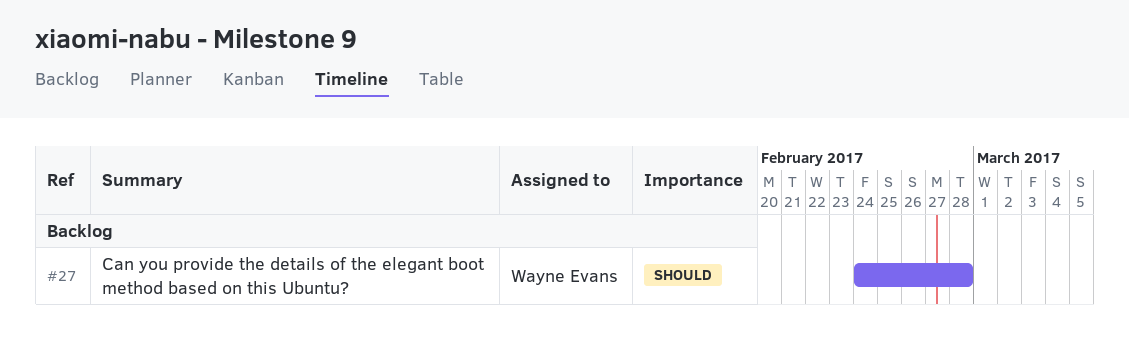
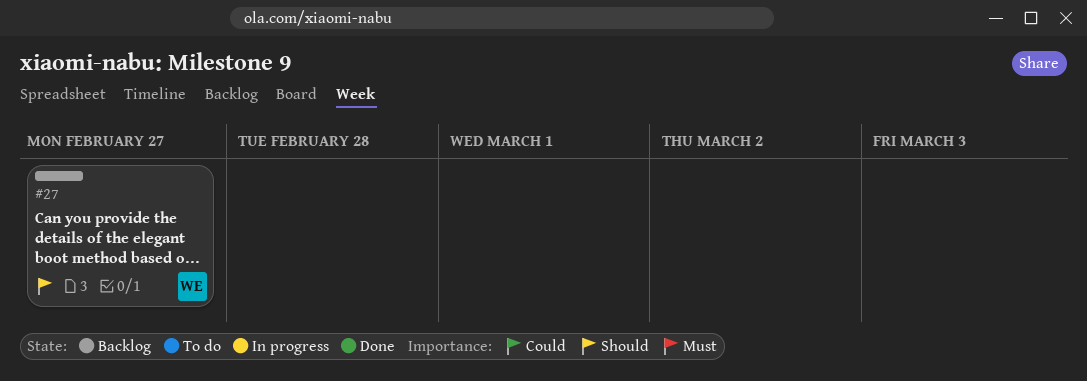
#27, due: Feb 28 -> Feb 27

